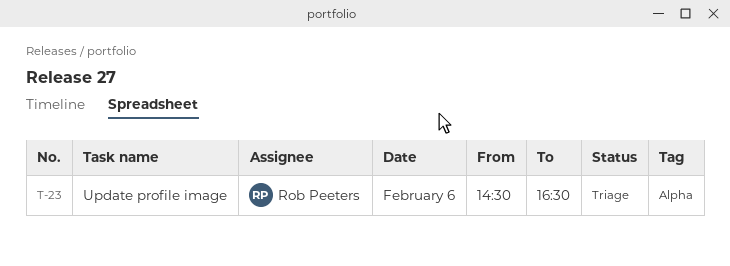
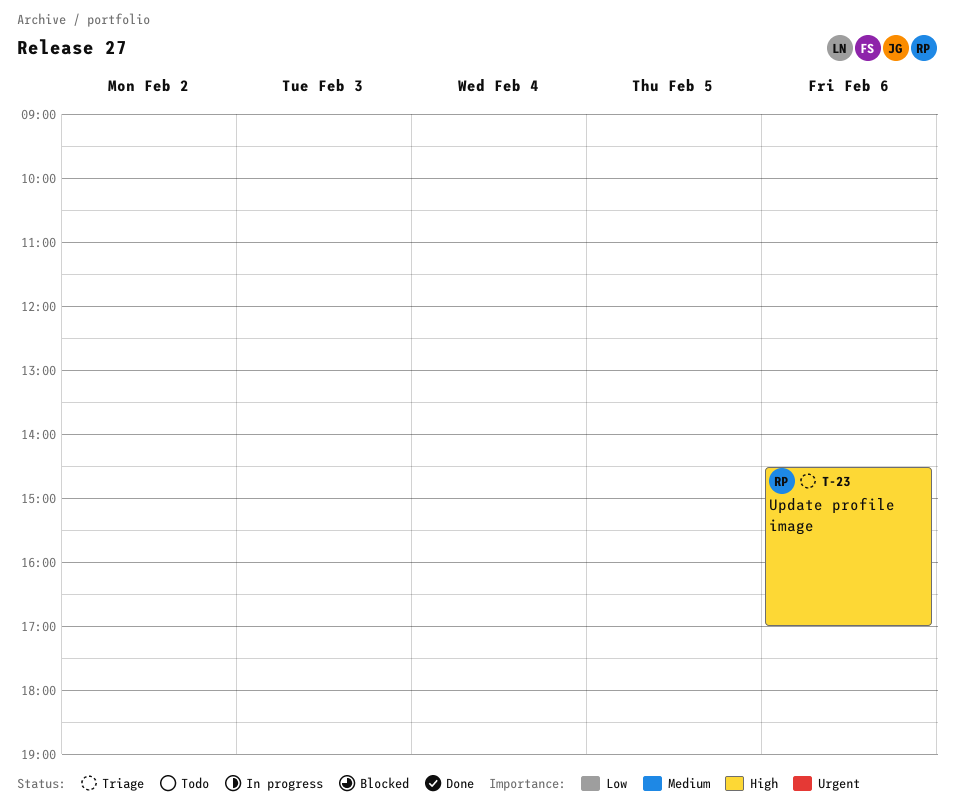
T-23, ends: 16:30 -> 17:00

